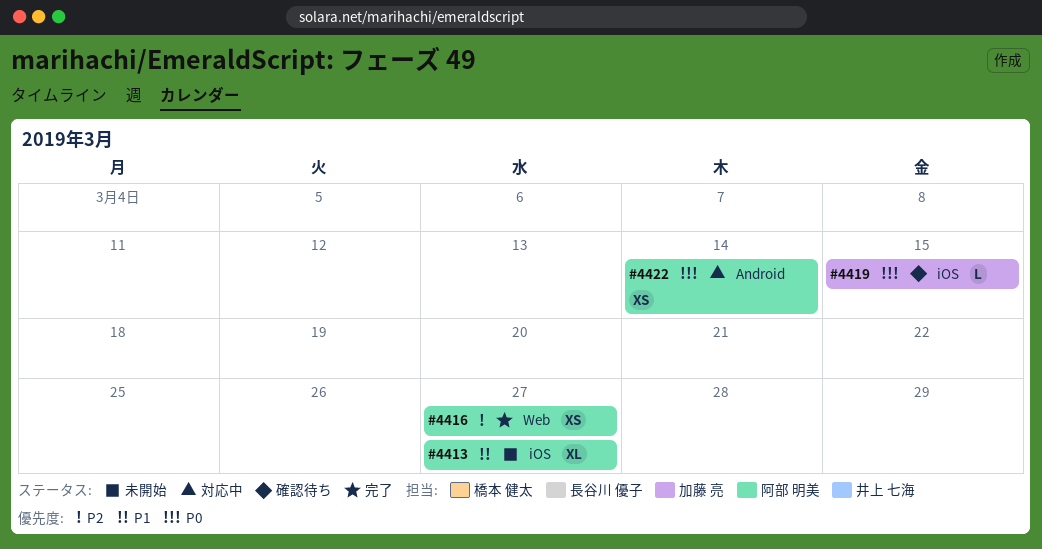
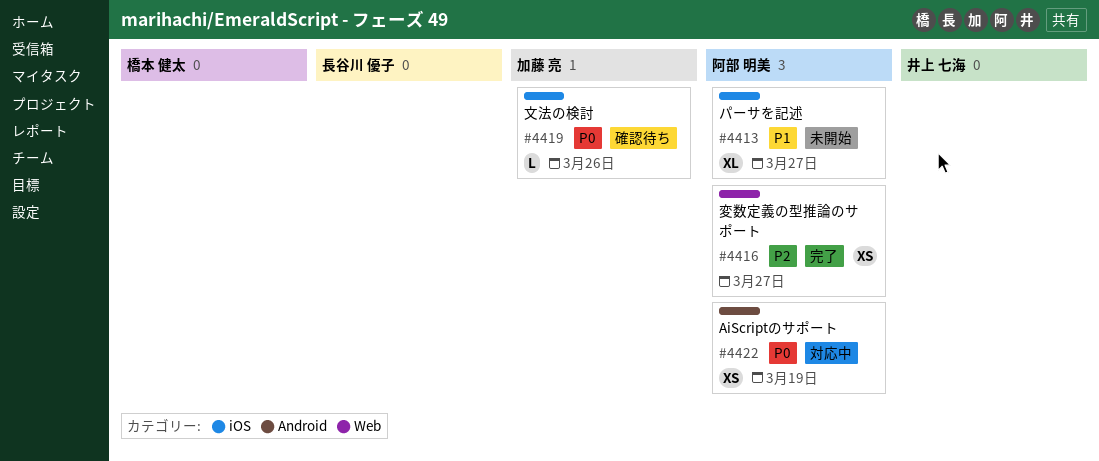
#4419, due: Mar 15 -> Mar 26
#4422, due: Mar 14 -> Mar 19

